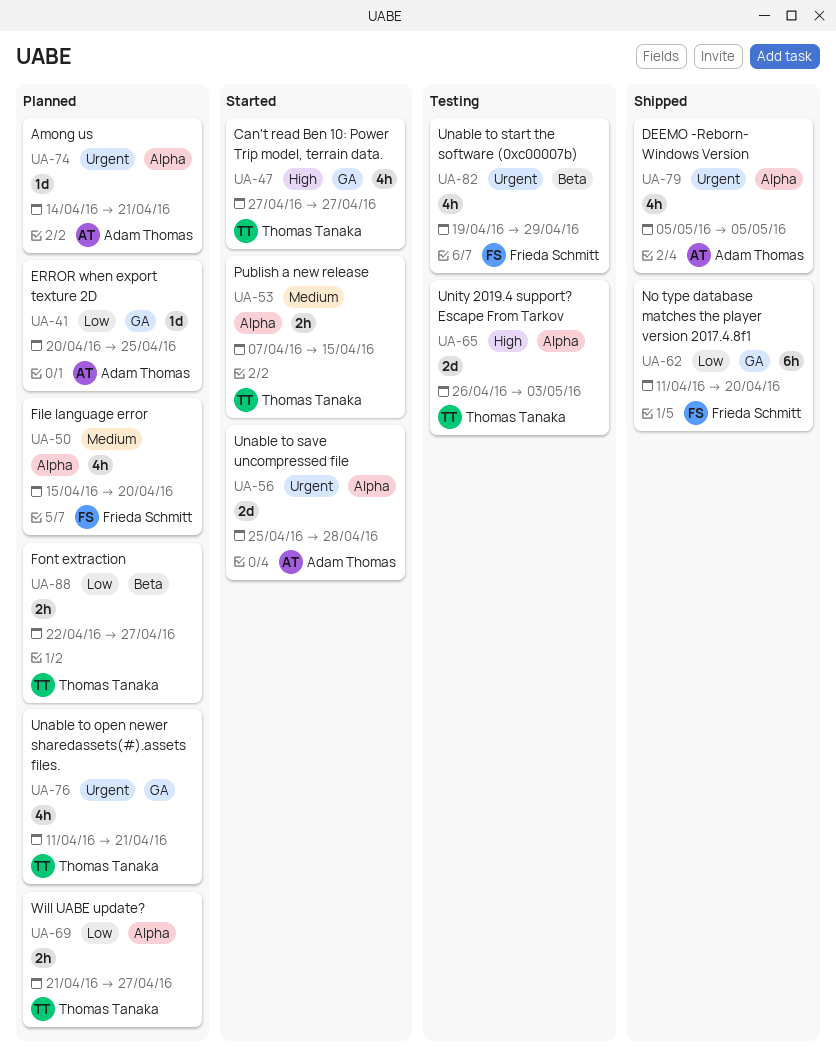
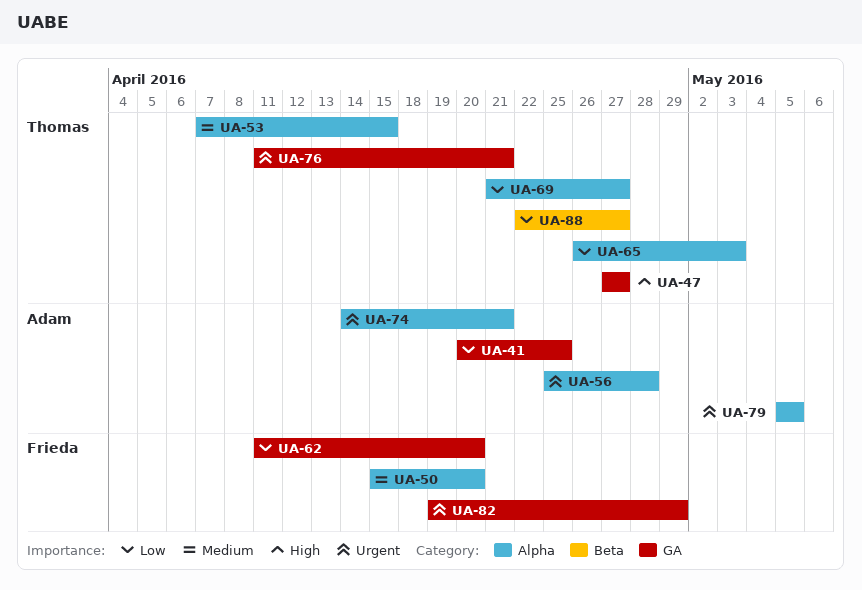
UA-65, priority: High -> Low
UA-82, label: Beta -> GA

